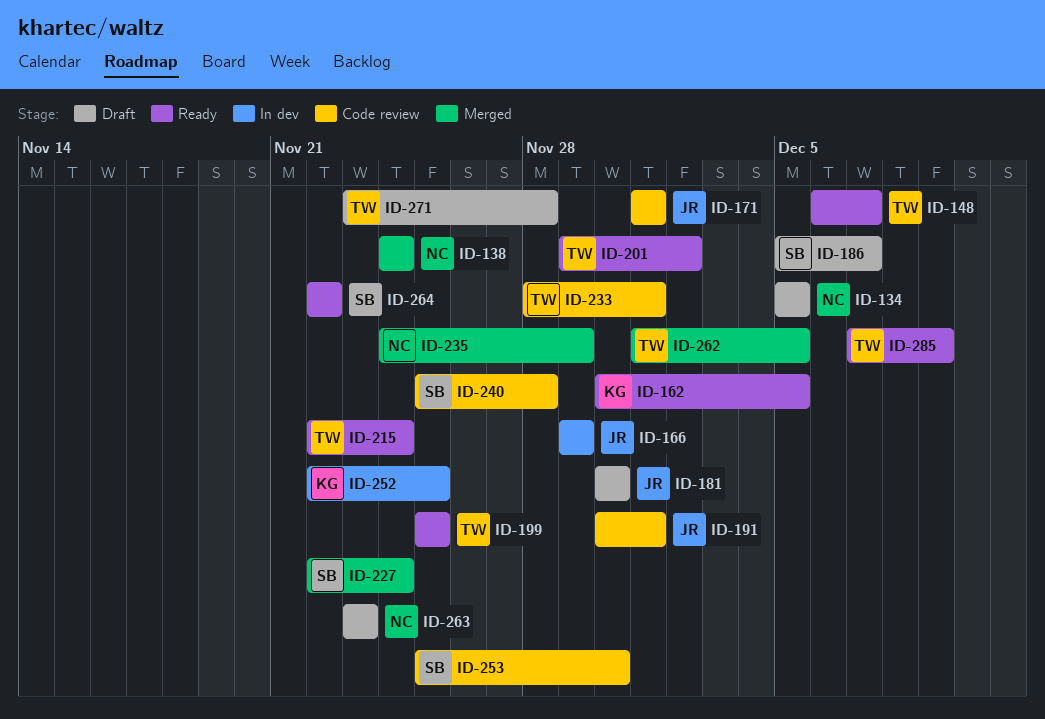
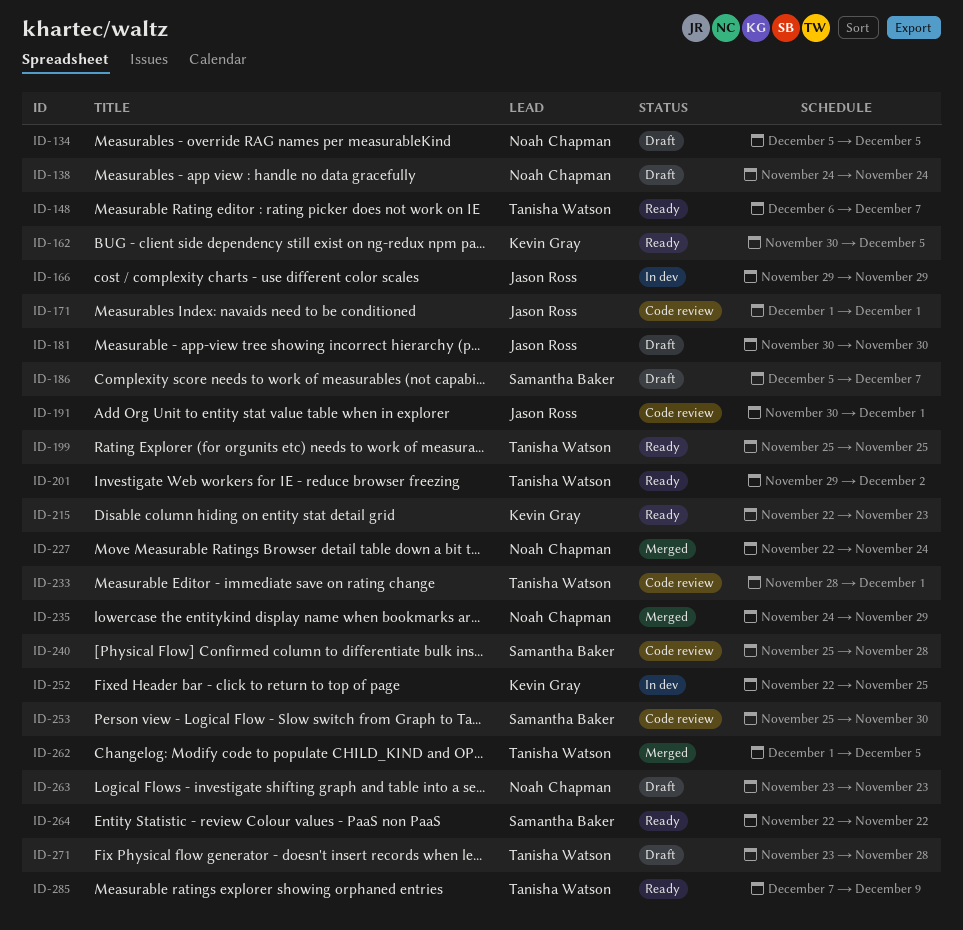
ID-138, status: Merged -> Draft
ID-215, owner: Tanisha Watson -> Kevin Gray
ID-215, due: Nov 24 -> Nov 23
ID-227, owner: Samantha Baker -> Noah Chapman

